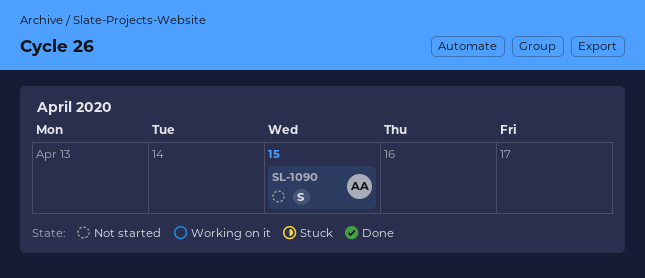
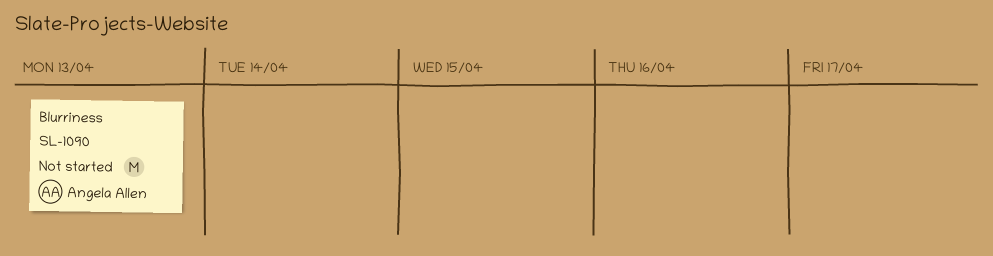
SL-1090, estimate: S -> M
SL-1090, due: Apr 15 -> Apr 13

